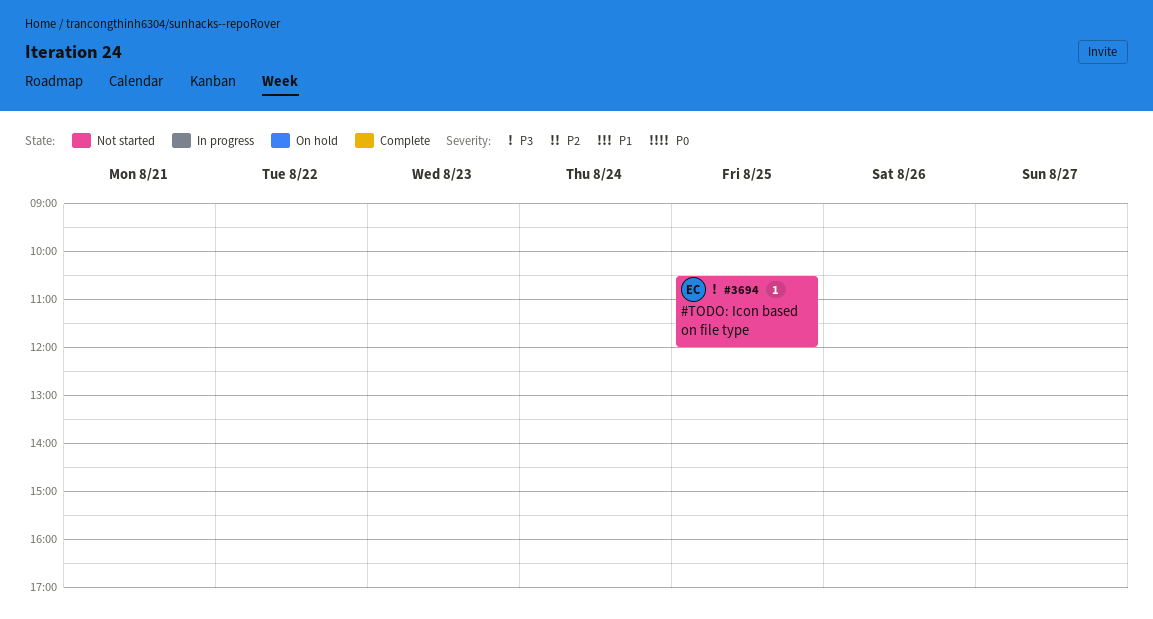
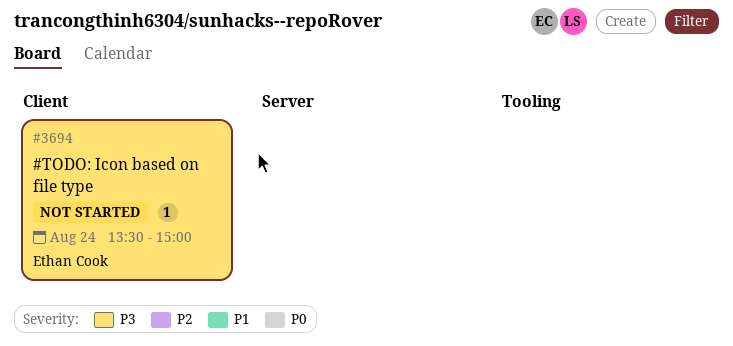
#3694, day: Aug 25 -> Aug 24
#3694, begins: 10:30 -> 13:30
#3694, ends: 12:00 -> 15:00

